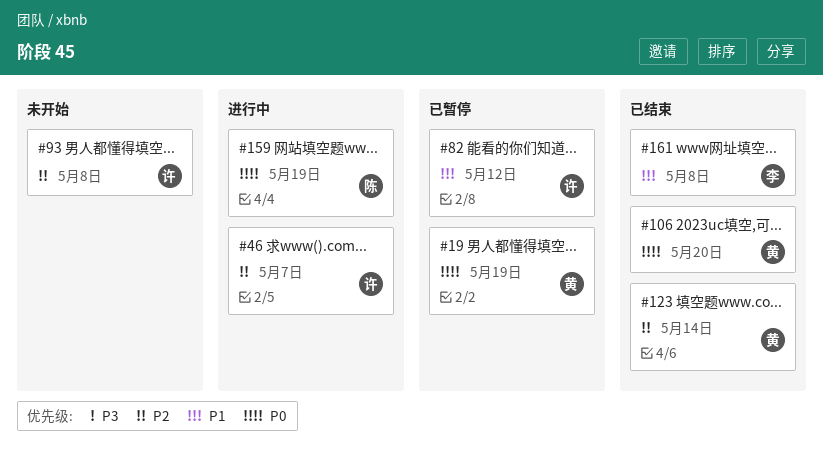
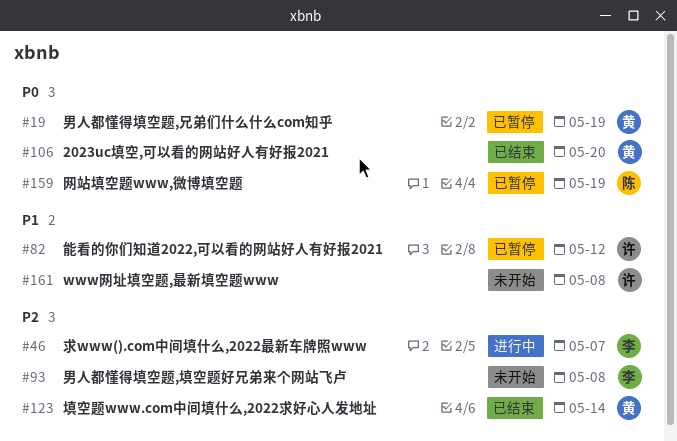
#46, owner: 许 -> 李
#93, owner: 许 -> 李
#159, status: 进行中 -> 已暂停
#161, status: 已结束 -> 未开始
#161, owner: 李 -> 许

